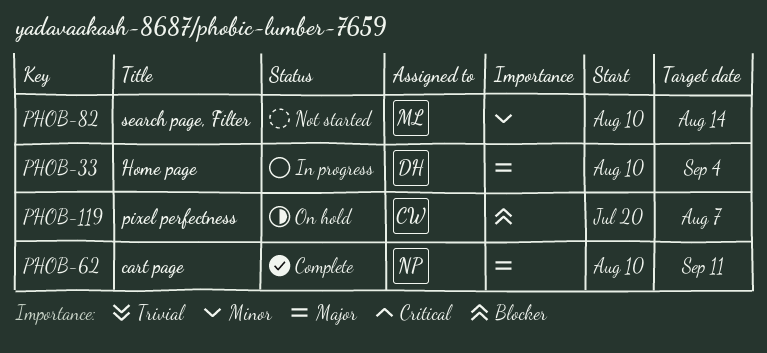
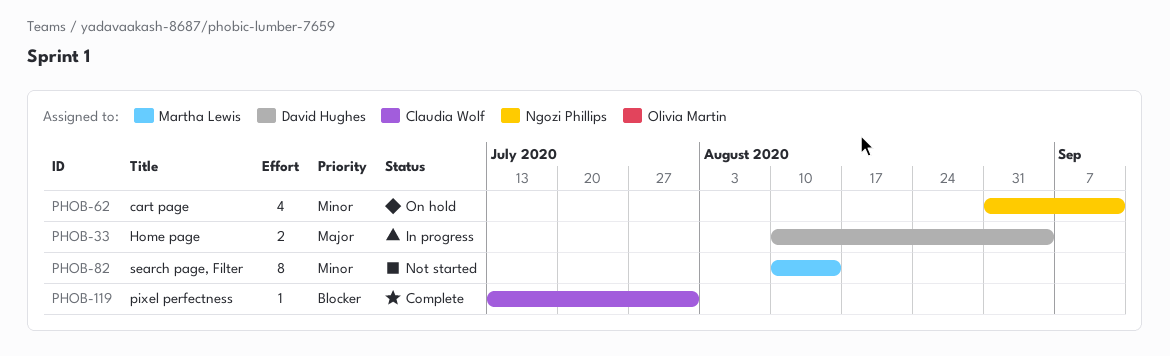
PHOB-62, status: Complete -> On hold
PHOB-62, priority: Major -> Minor
PHOB-62, start: Aug 10 -> Aug 31
PHOB-119, status: On hold -> Complete
PHOB-119, start: Jul 20 -> Jul 13
PHOB-119, due: Aug 7 -> Jul 31

